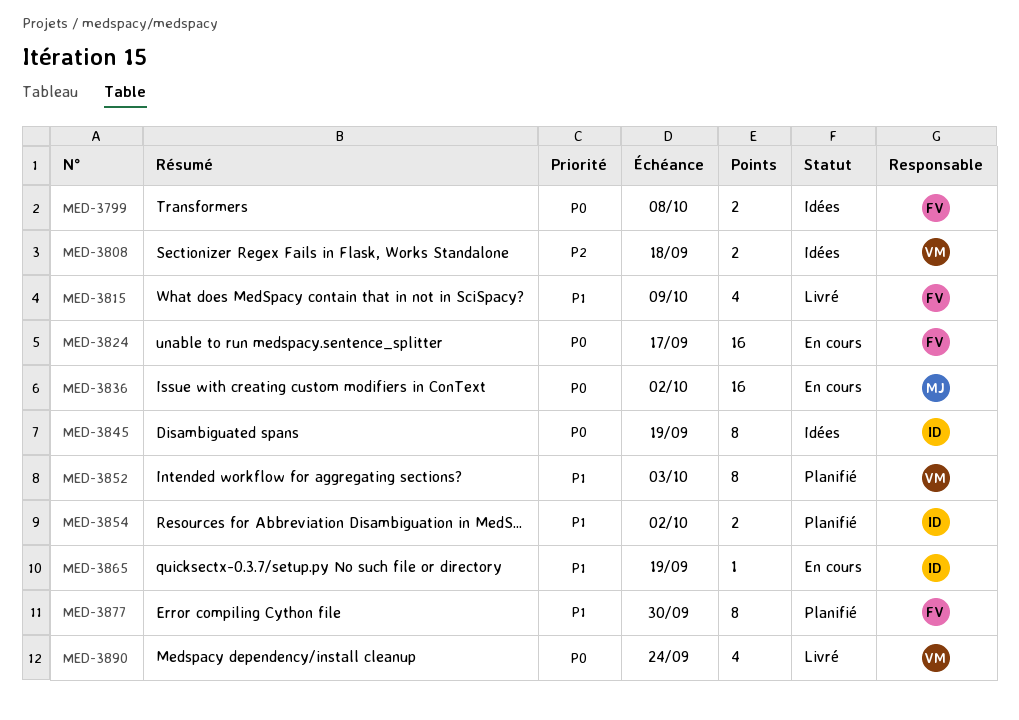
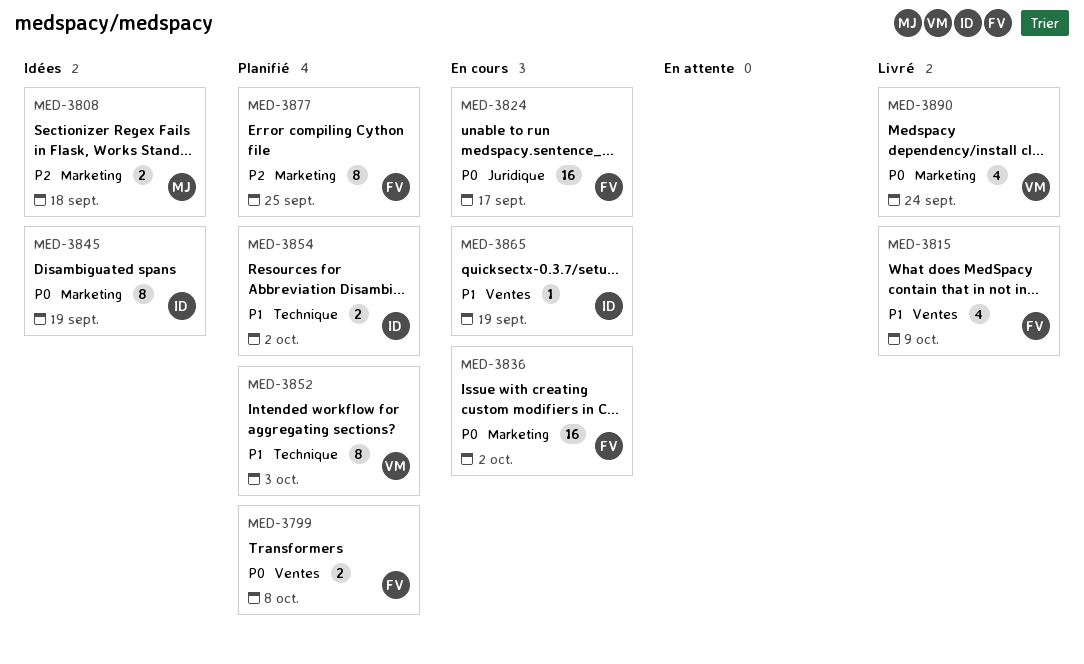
MED-3799, status: Idées -> Planifié
MED-3808, owner: VM -> MJ
MED-3836, owner: MJ -> FV
MED-3877, priority: P1 -> P2
MED-3877, due: Sep 30 -> Sep 25

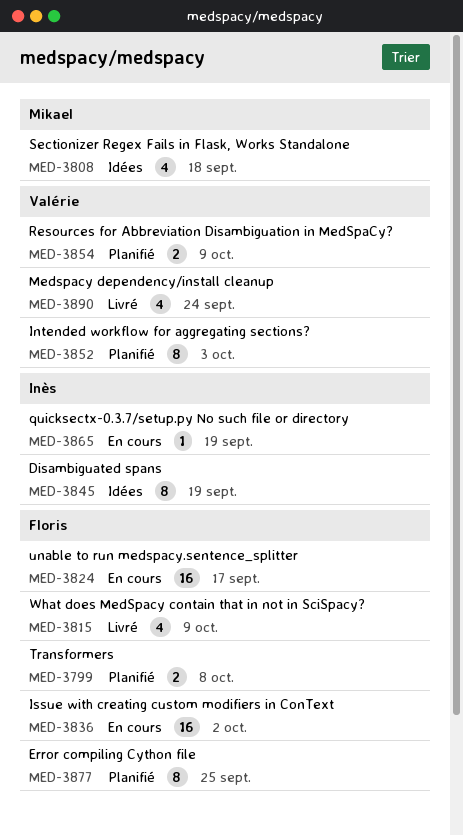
MED-3808, estimate: 2 -> 4
MED-3854, owner: Inès -> Valérie
MED-3854, due: Oct 2 -> Oct 9

